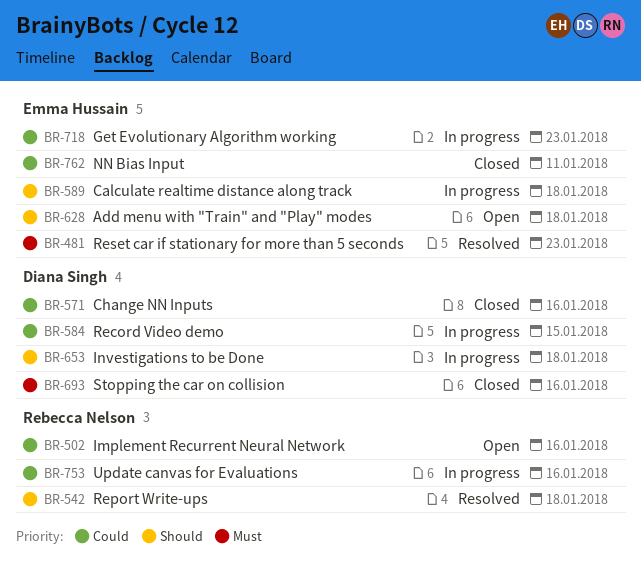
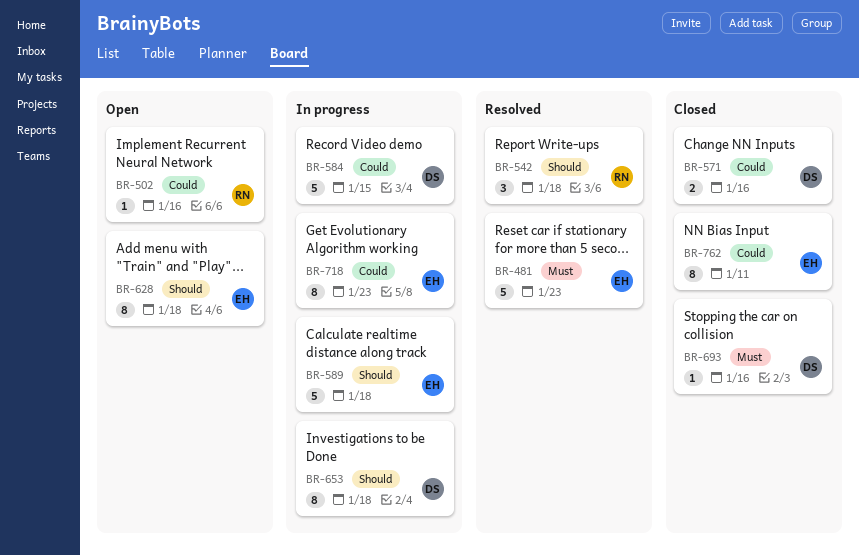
BR-753: present -> none

